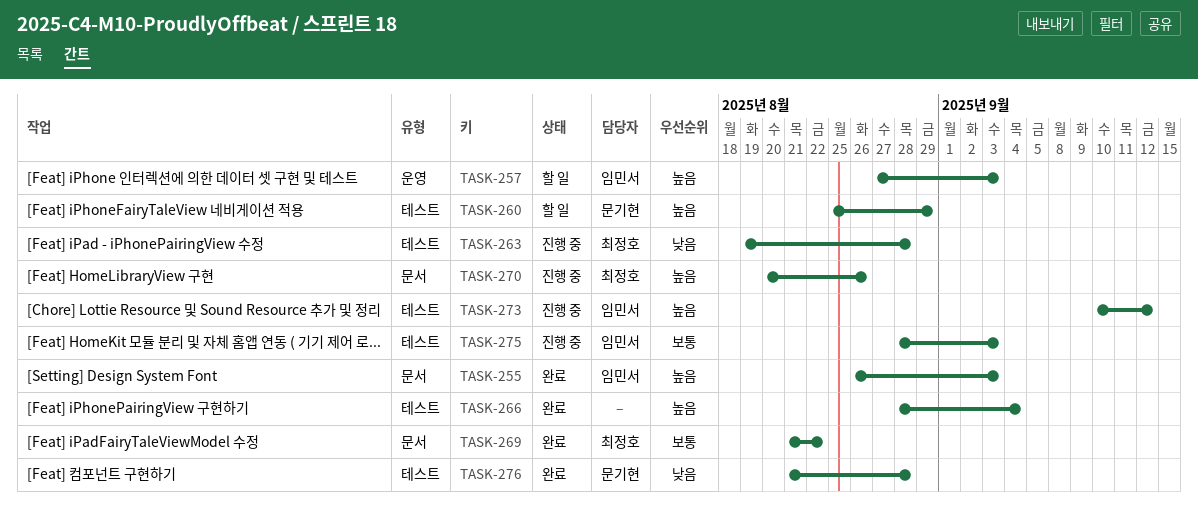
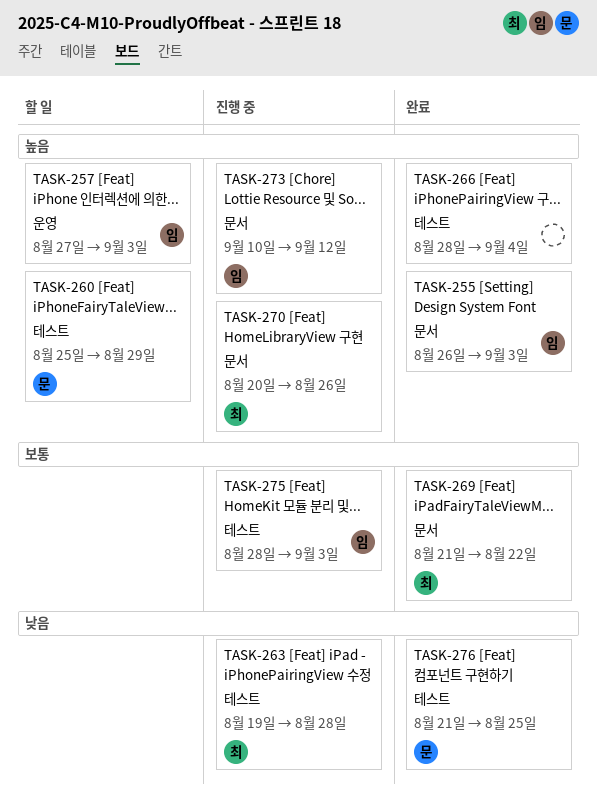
TASK-273, label: 테스트 -> 문서
TASK-276, due: Aug 28 -> Aug 25

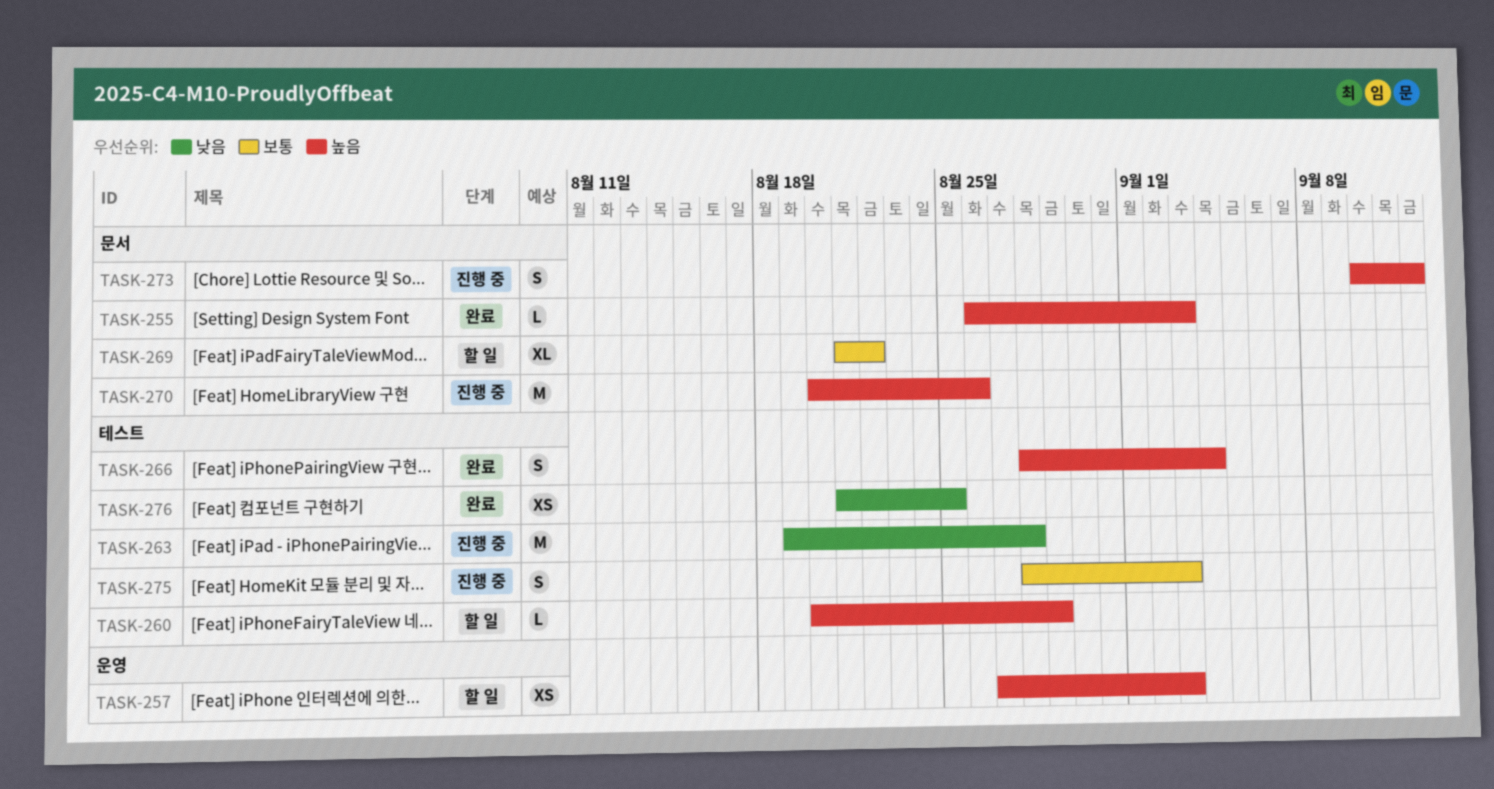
TASK-260, start: Aug 25 -> Aug 20
TASK-269, status: 완료 -> 할 일

